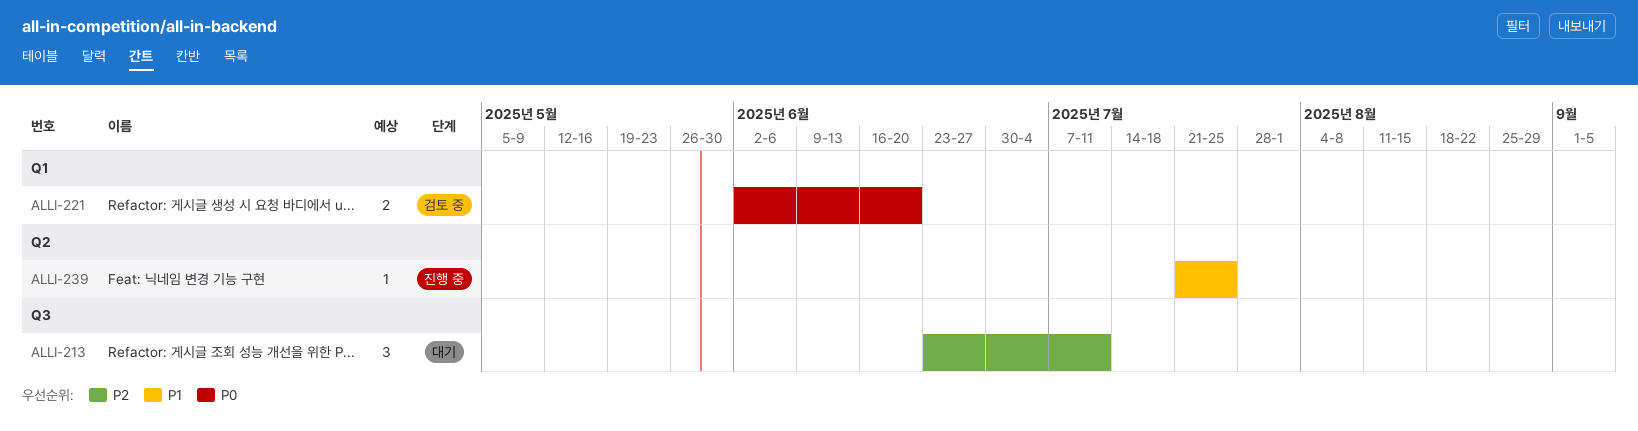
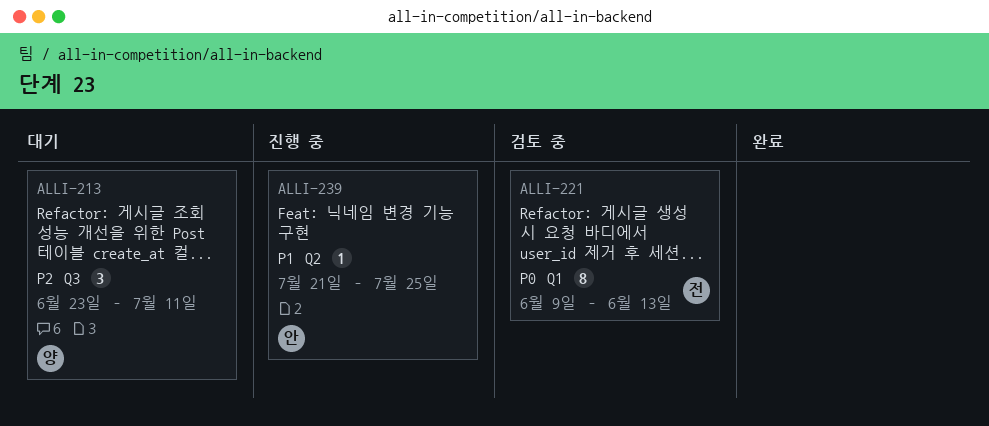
ALLI-221, estimate: 2 -> 8
ALLI-221, start: Jun 2 -> Jun 9
ALLI-221, due: Jun 20 -> Jun 13

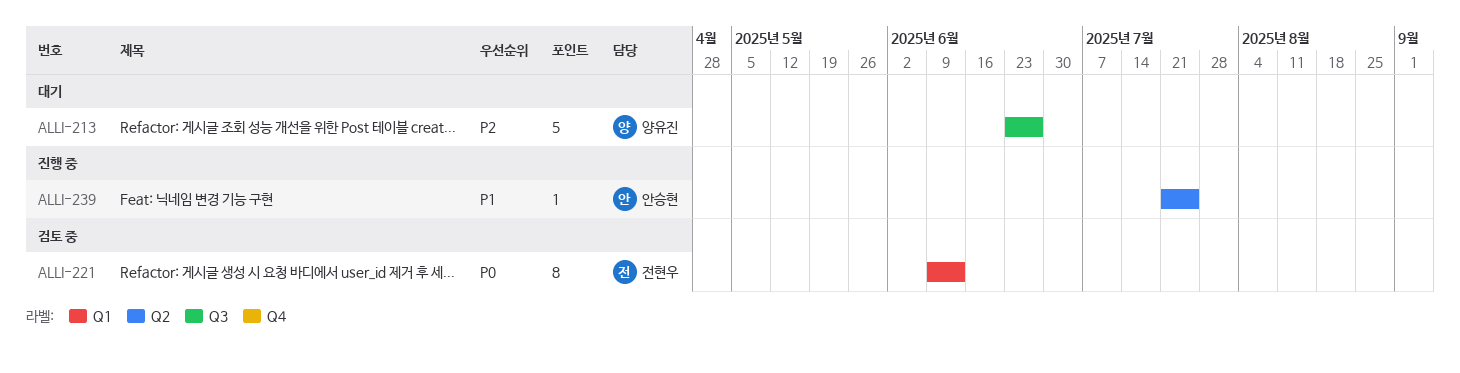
ALLI-213, estimate: 3 -> 5
ALLI-213, due: Jul 11 -> Jun 27

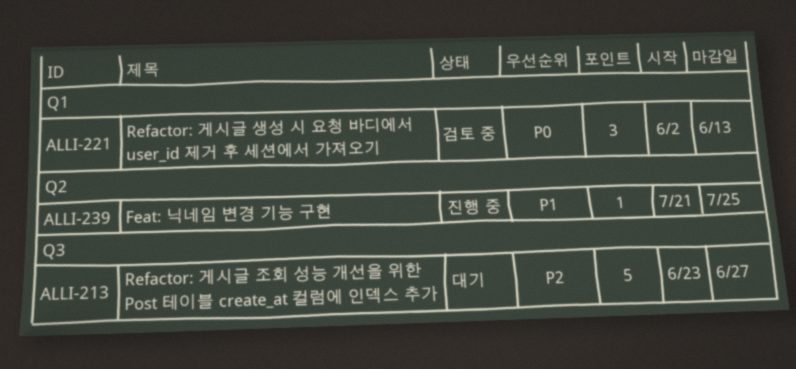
ALLI-221, estimate: 8 -> 3
ALLI-221, start: Jun 9 -> Jun 2

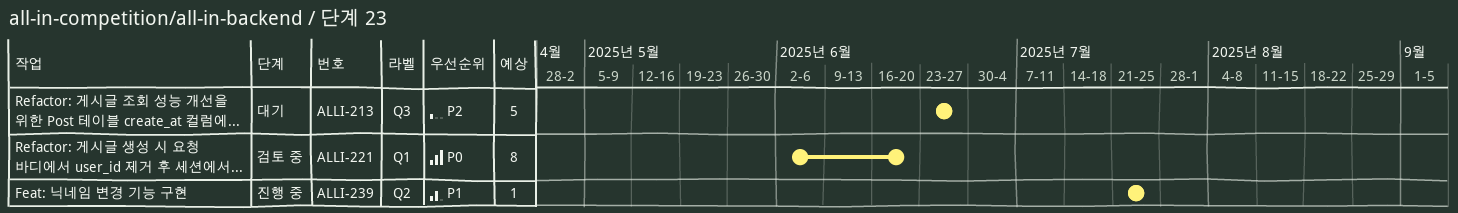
ALLI-221, estimate: 3 -> 8
ALLI-221, due: Jun 13 -> Jun 20

